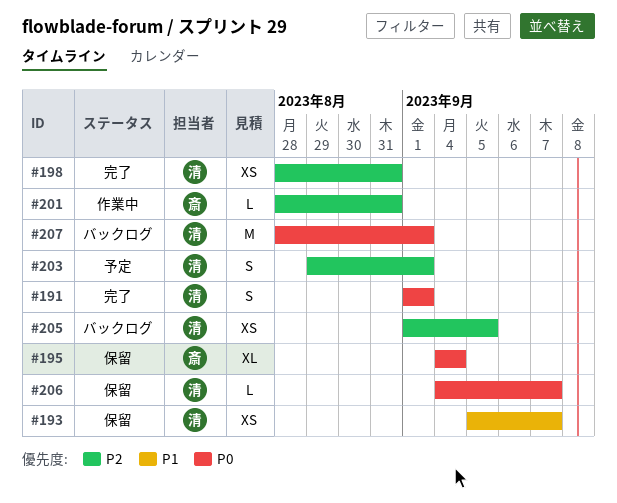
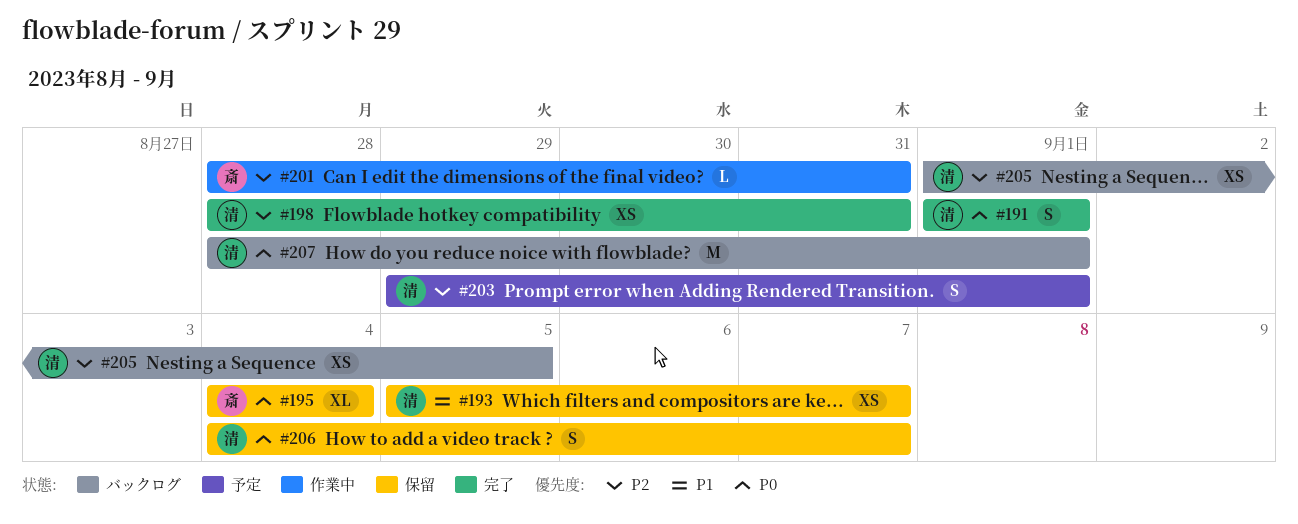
#206, estimate: L -> S

